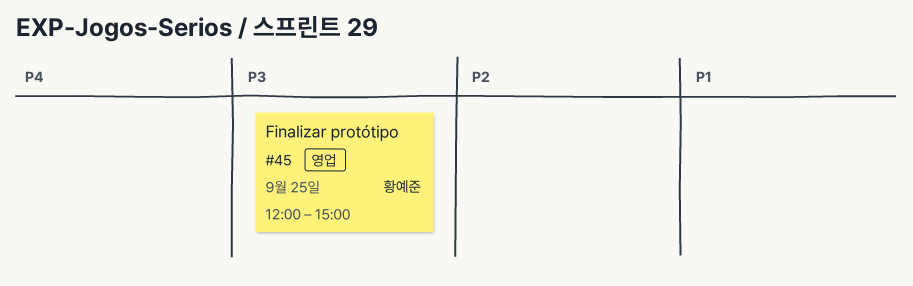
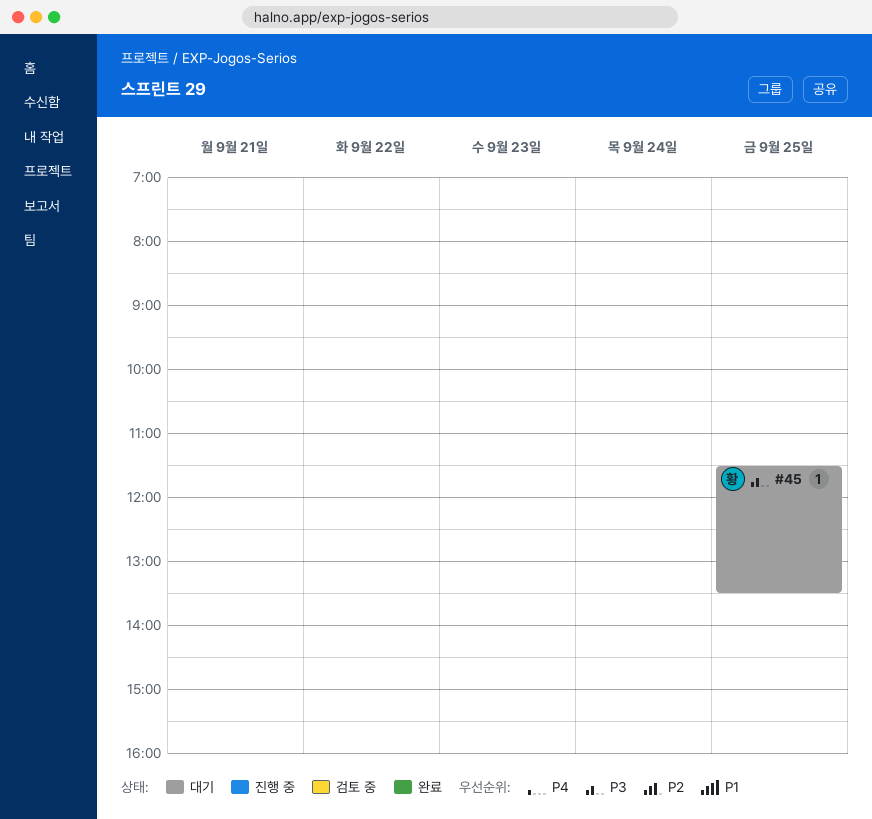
#45, begins: 12:00 -> 11:30
#45, ends: 15:00 -> 13:30

